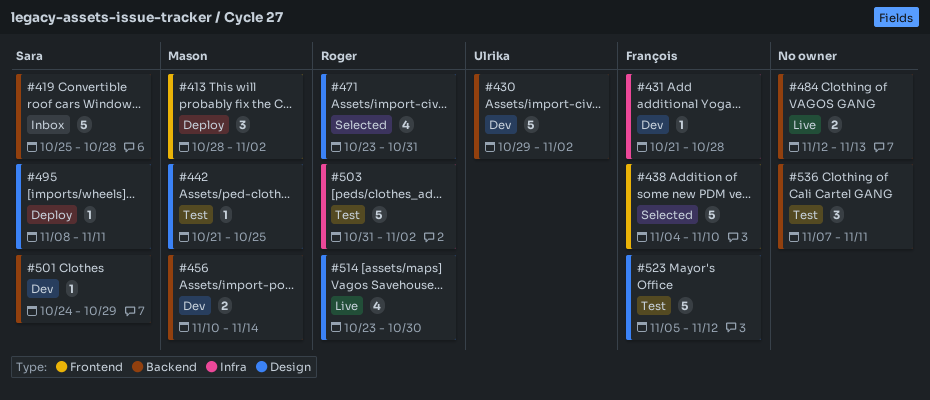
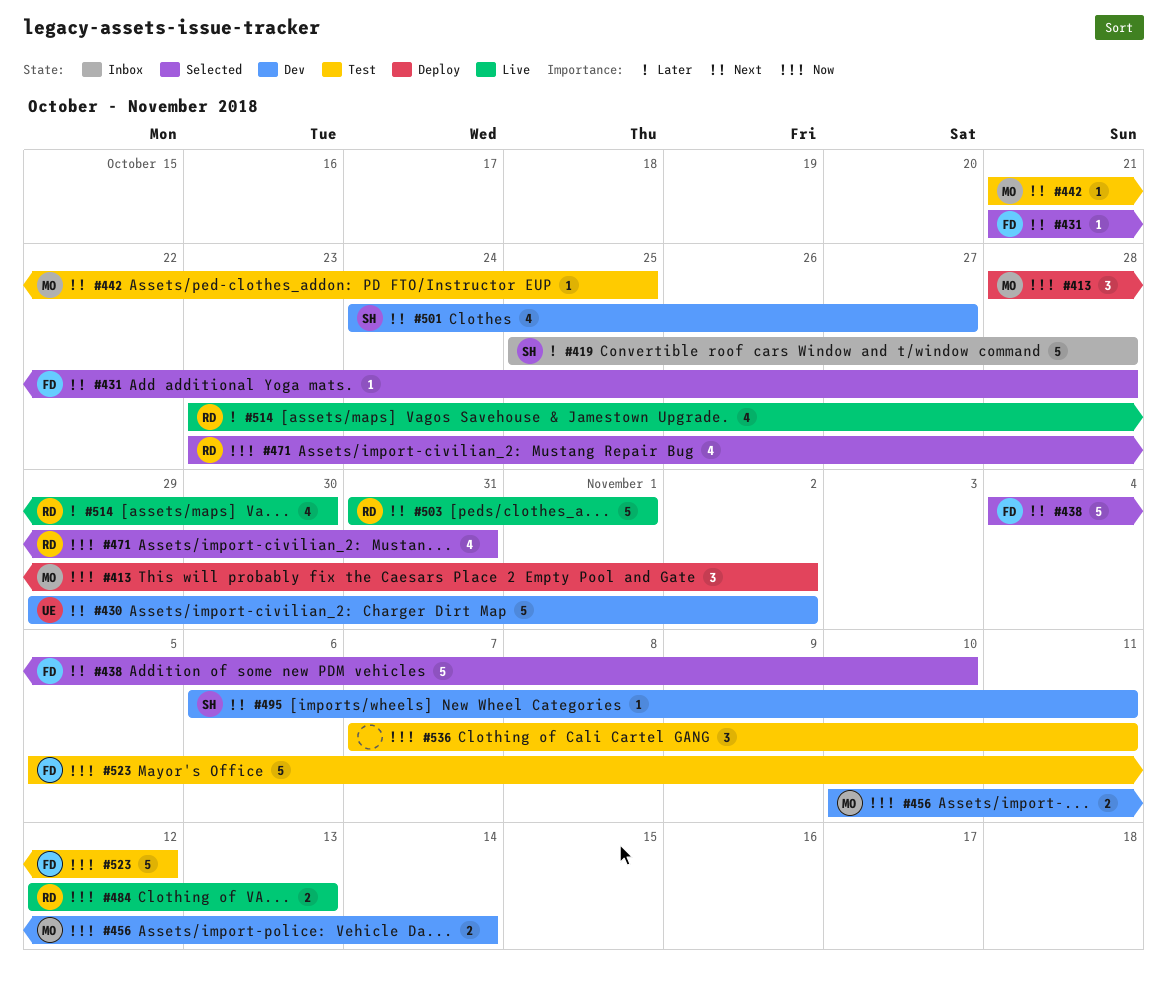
#431, status: Dev -> Selected
#484, owner: none -> Roger
#495, status: Deploy -> Dev
#495, start: Nov 8 -> Nov 6
#501, estimate: 1 -> 4
#501, due: Oct 29 -> Oct 27
#503, status: Test -> Live
#503, due: Nov 2 -> Nov 1

